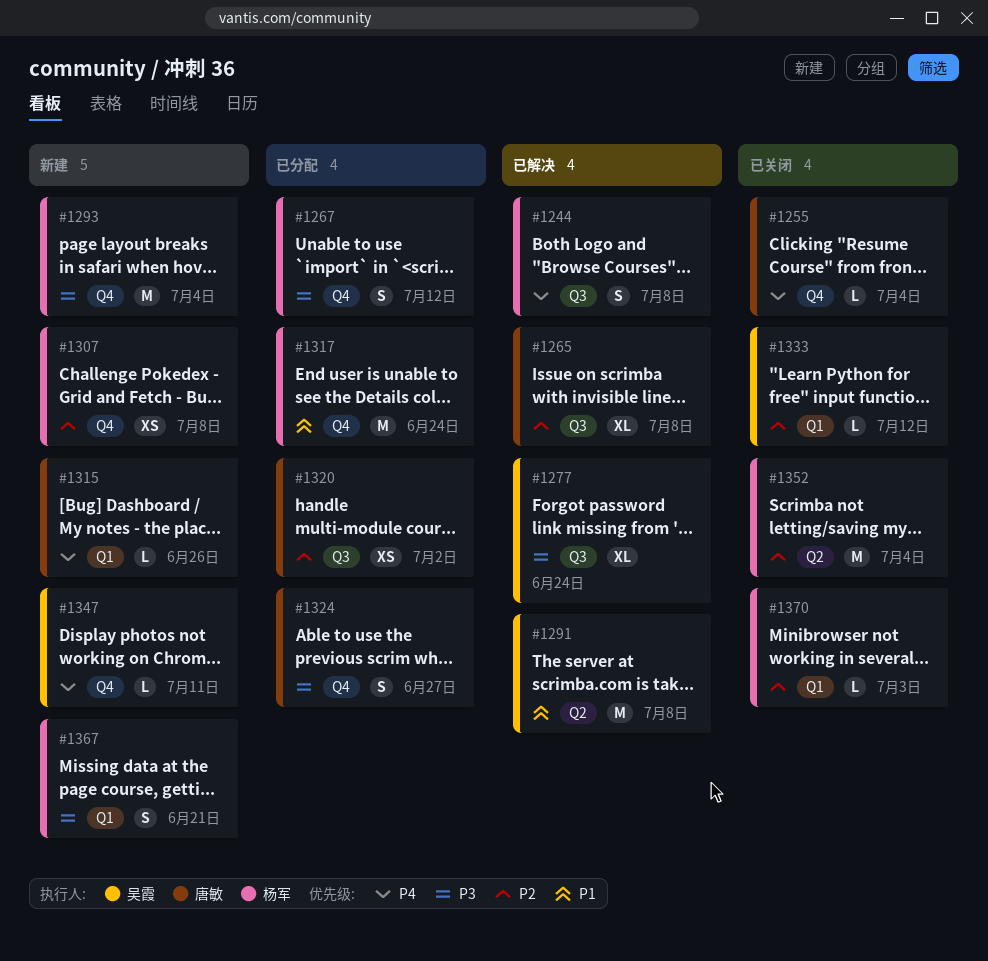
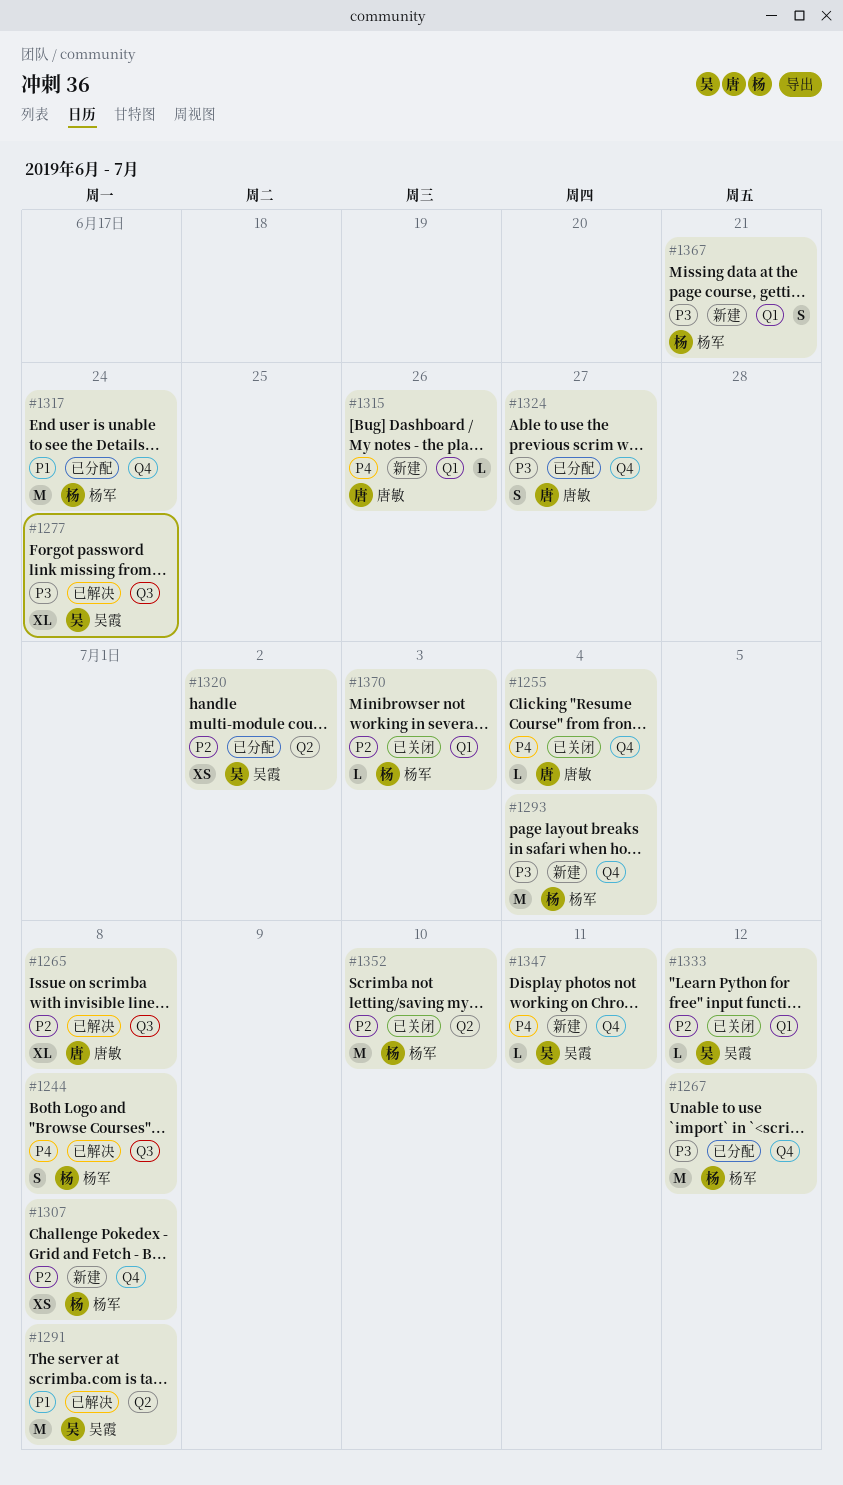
#1267, estimate: S -> M
#1320, owner: 唐敏 -> 吴霞
#1320, label: Q3 -> Q2
#1352, due: Jul 4 -> Jul 10

